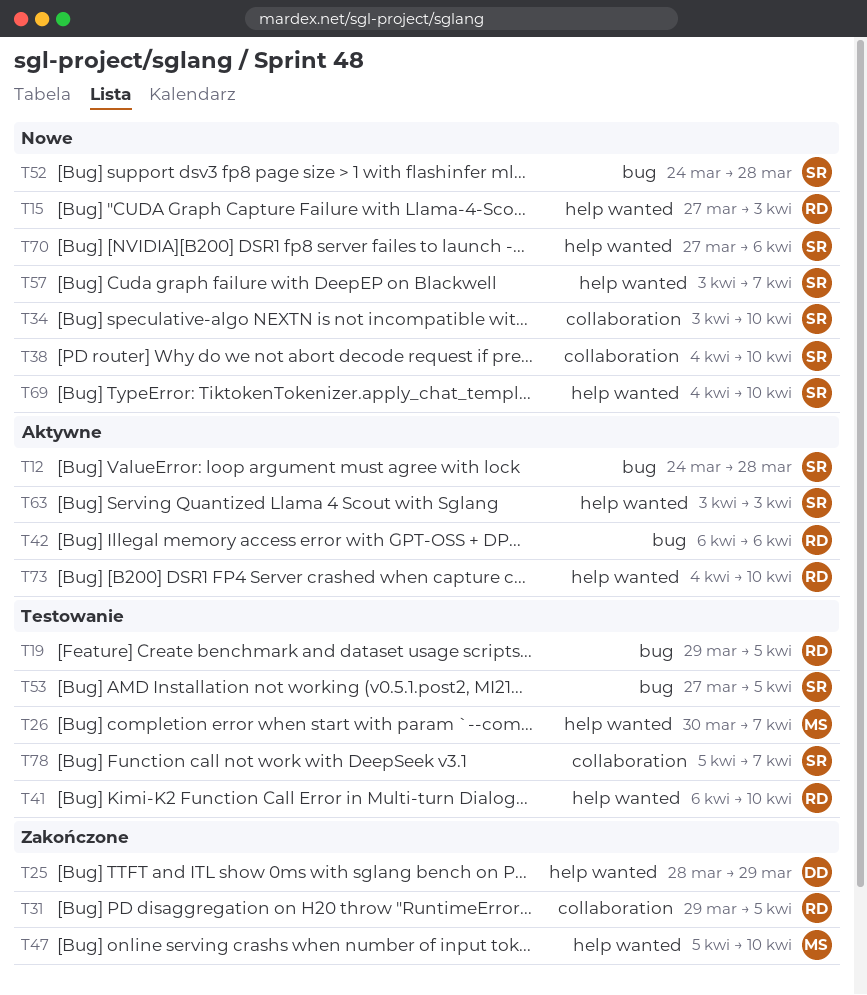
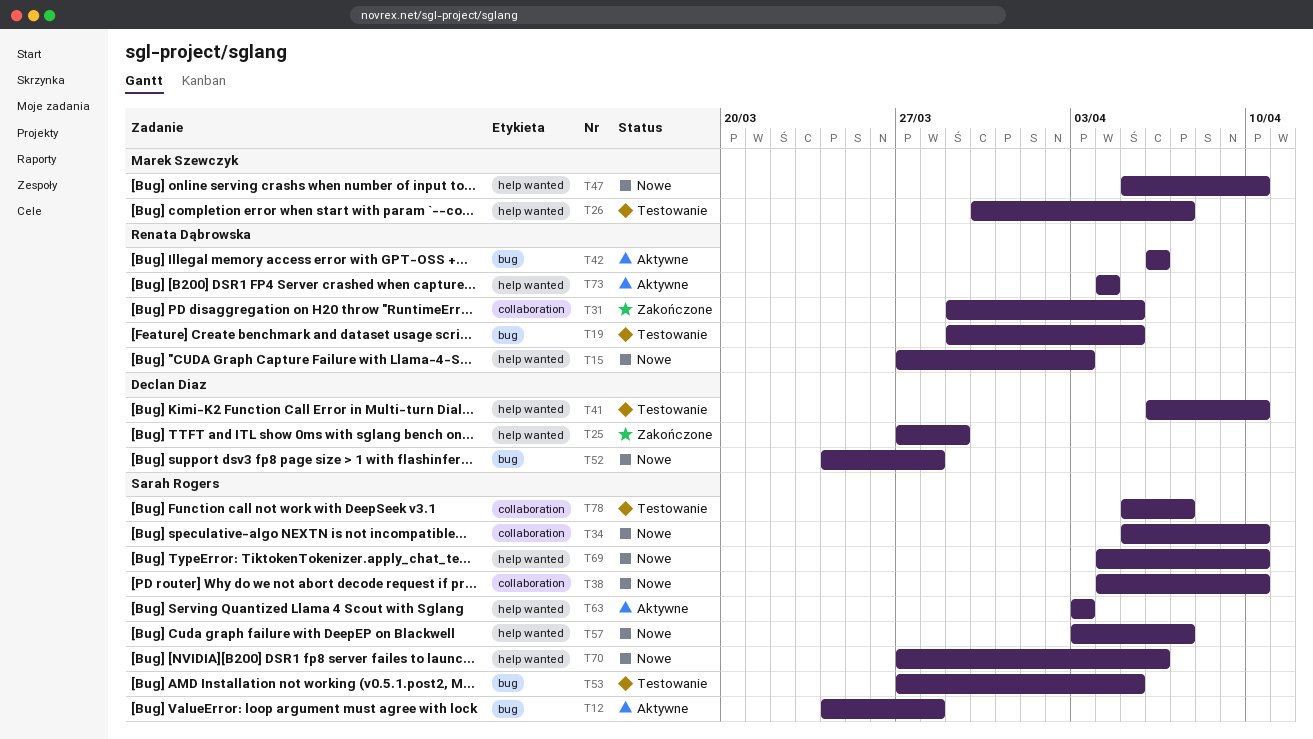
T25, start: Mar 28 -> Mar 27
T34, start: Apr 3 -> Apr 5
T41, owner: Renata Dąbrowska -> Declan Diaz
T47, status: Zakończone -> Nowe
T52, owner: Sarah Rogers -> Declan Diaz
T73, due: Apr 10 -> Apr 4

